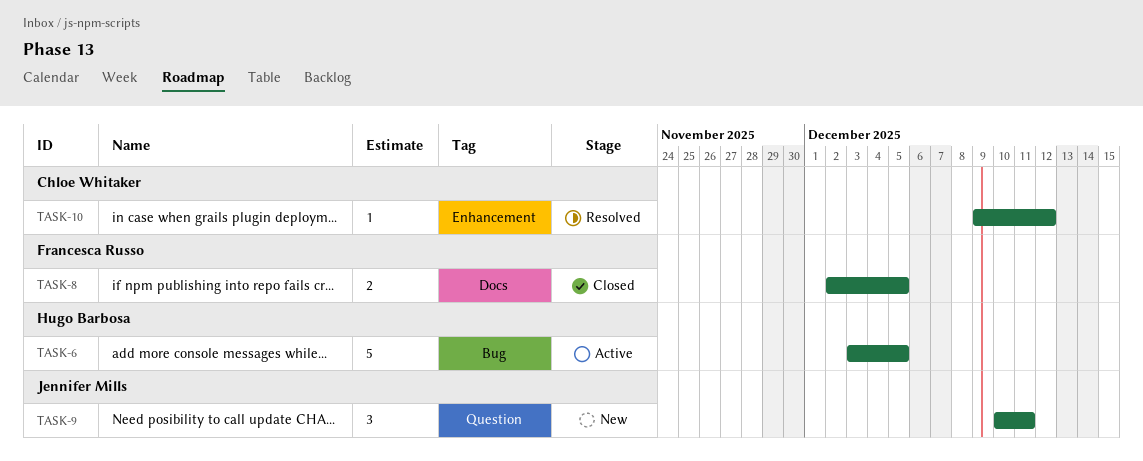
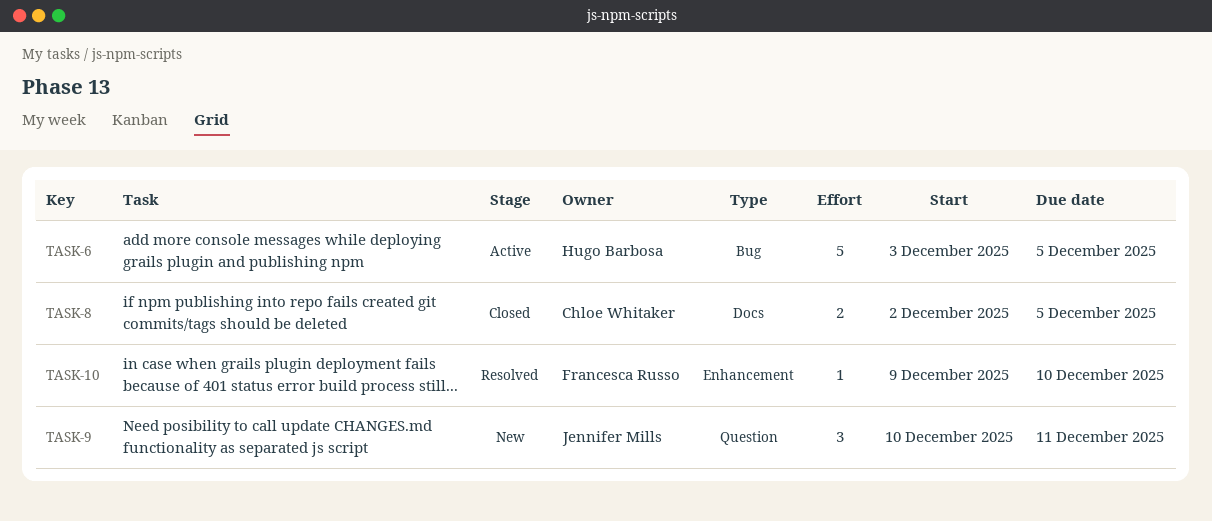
TASK-8, owner: Francesca Russo -> Chloe Whitaker
TASK-10, owner: Chloe Whitaker -> Francesca Russo
TASK-10, due: Dec 12 -> Dec 10

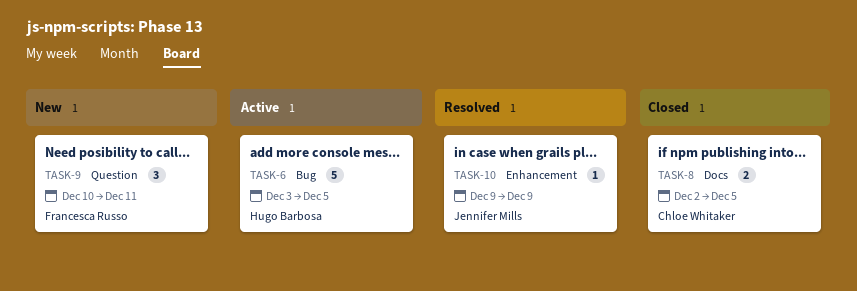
TASK-9, owner: Jennifer Mills -> Francesca Russo
TASK-10, owner: Francesca Russo -> Jennifer Mills
TASK-10, due: Dec 10 -> Dec 9

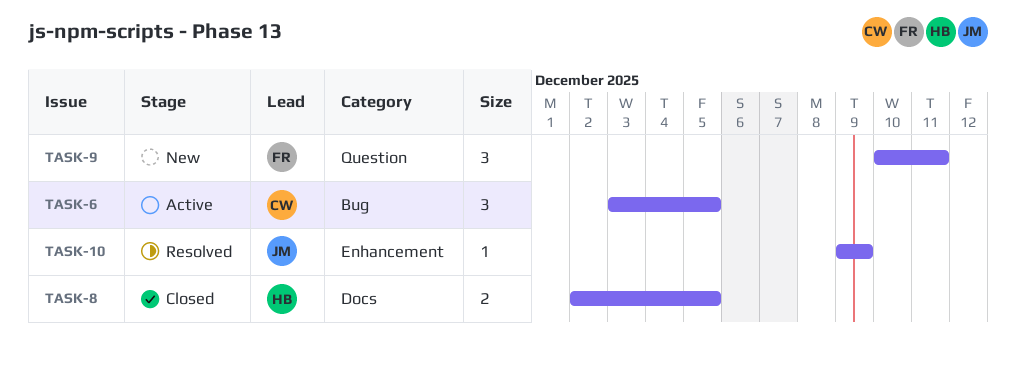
TASK-6, owner: Hugo Barbosa -> Chloe Whitaker
TASK-6, estimate: 5 -> 3
TASK-8, owner: Chloe Whitaker -> Hugo Barbosa

